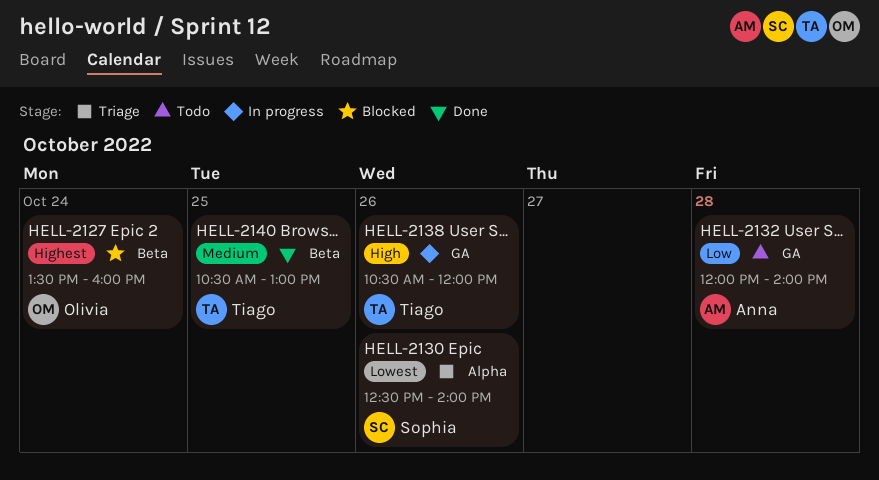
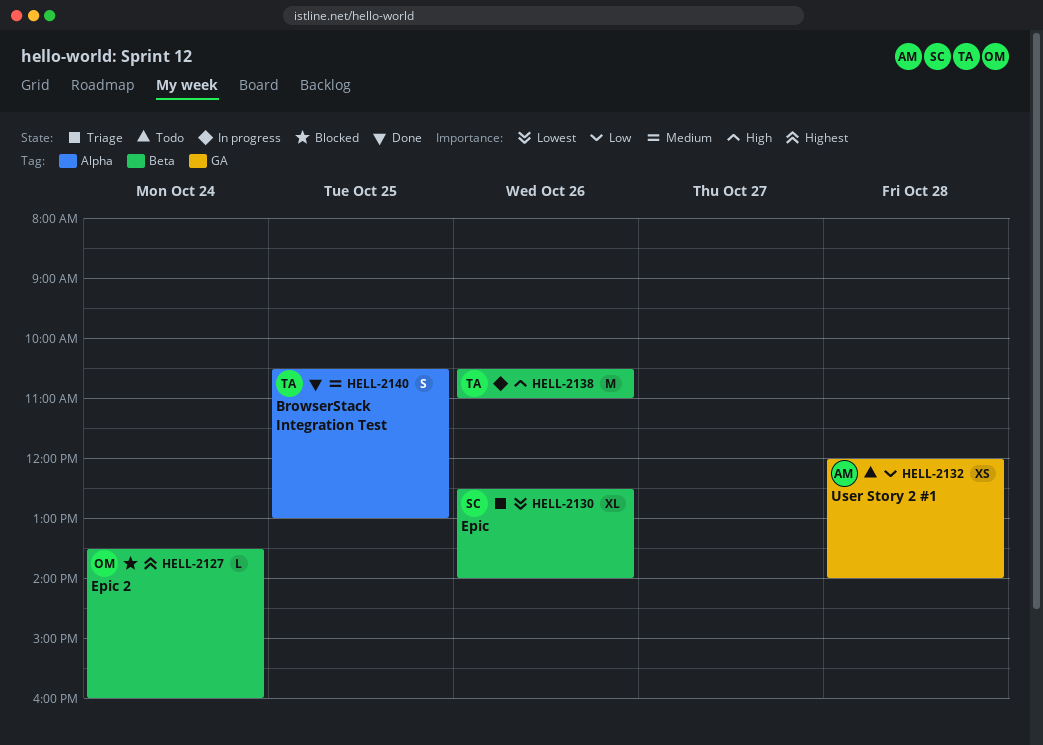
HELL-2130, label: Alpha -> Beta
HELL-2138, label: GA -> Beta
HELL-2138, ends: 12:00 -> 11:00
HELL-2140, label: Beta -> Alpha

